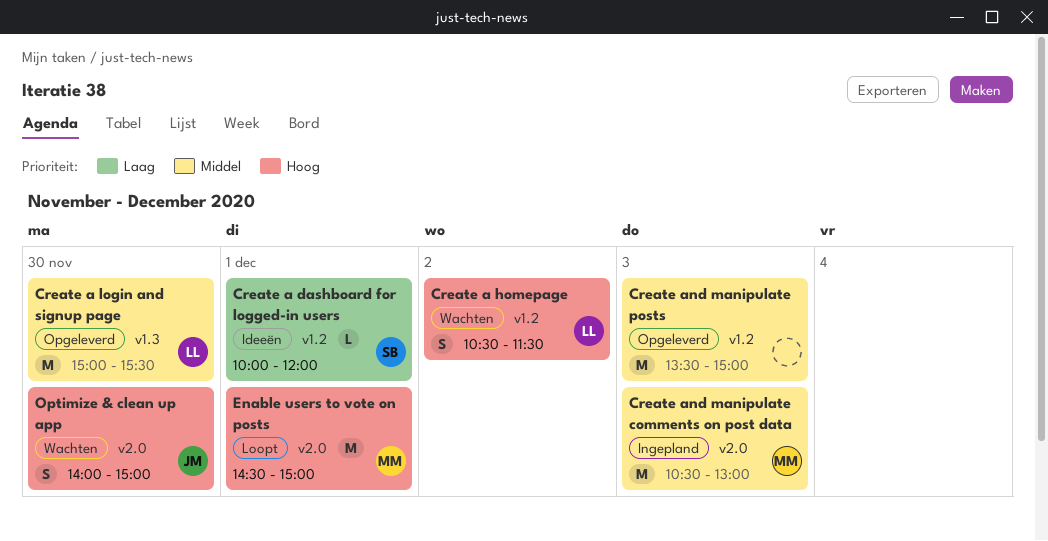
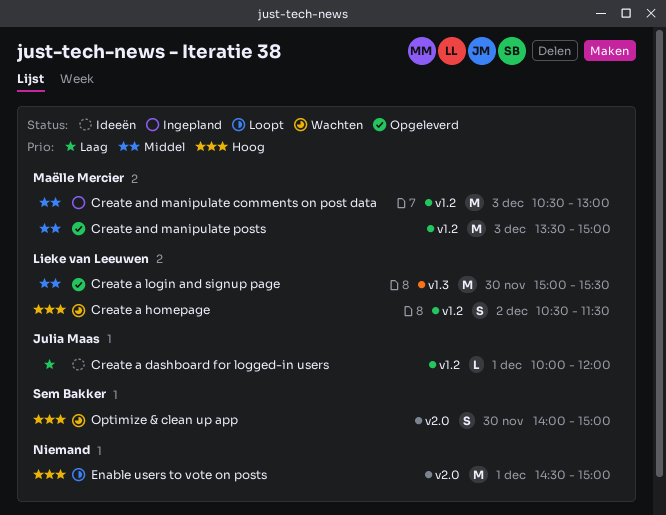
Create a dashboard for logged-in users, owner: Sem Bakker -> Julia Maas
Create and manipulate comments on post data, label: v2.0 -> v1.2
Create and manipulate posts, owner: none -> Maëlle Mercier
Enable users to vote on posts, owner: Maëlle Mercier -> none
Optimize & clean up app, owner: Julia Maas -> Sem Bakker

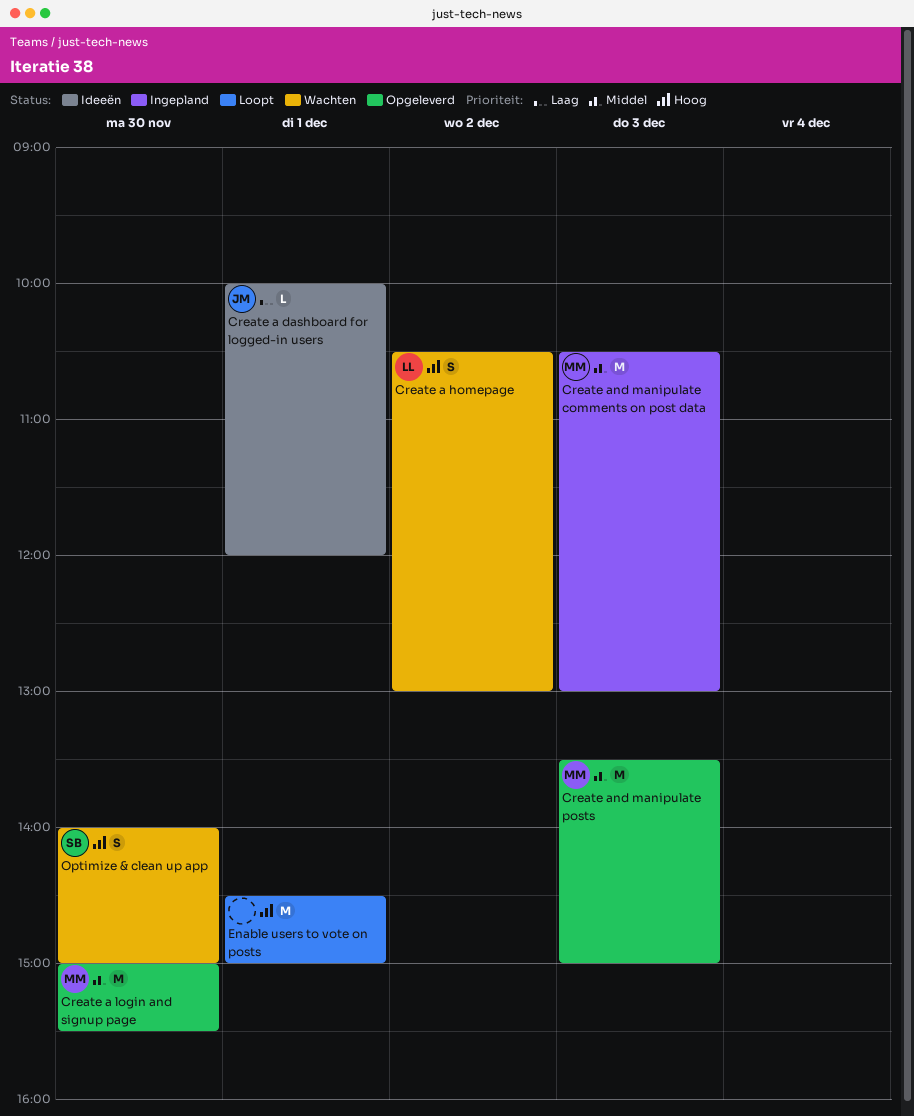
Create a homepage, ends: 11:30 -> 13:00
Create a login and signup page, owner: Lieke van Leeuwen -> Maëlle Mercier

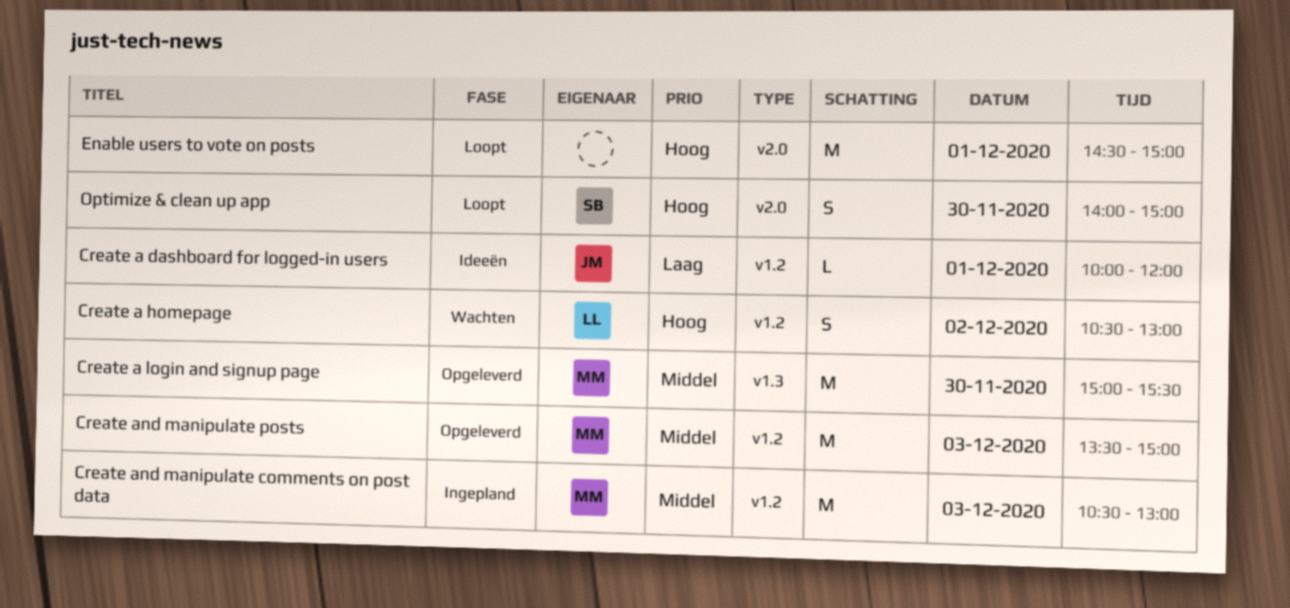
Optimize & clean up app, status: Wachten -> Loopt

